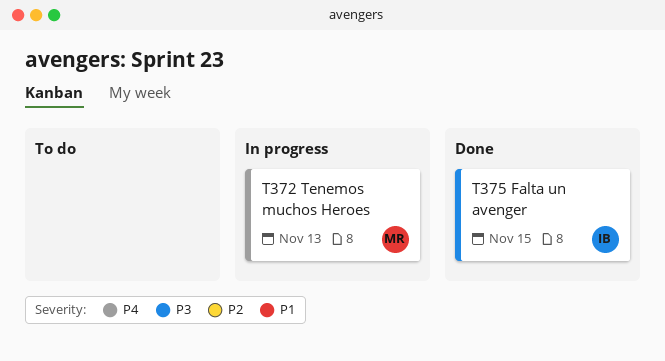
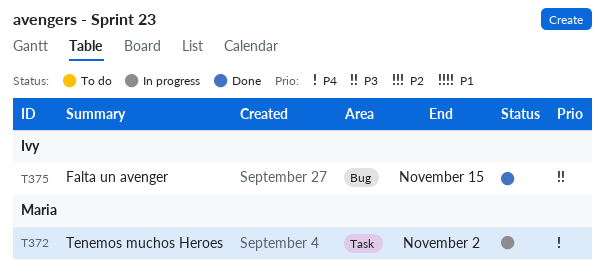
T372, due: Nov 13 -> Nov 2

